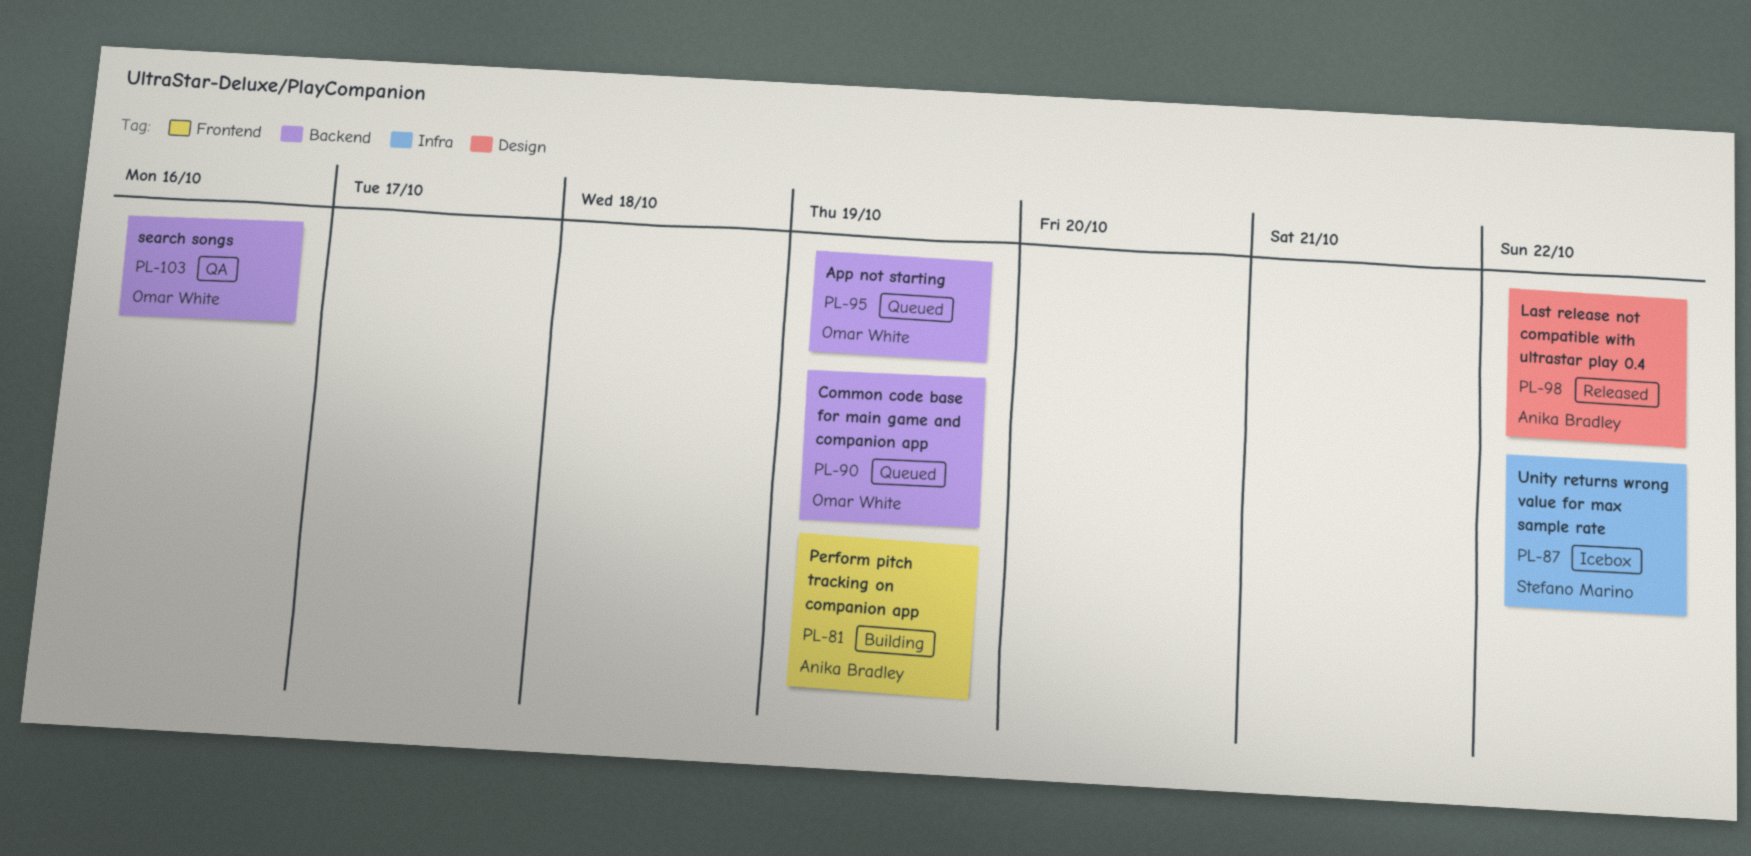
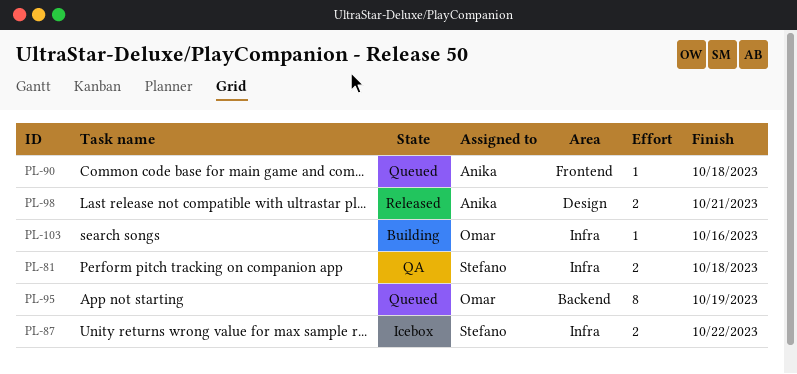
PL-81, status: Building -> QA
PL-81, owner: Anika Bradley -> Stefano Marino
PL-81, label: Frontend -> Infra
PL-81, due: Oct 19 -> Oct 18
PL-90, owner: Omar White -> Anika Bradley
PL-90, label: Backend -> Frontend
PL-90, due: Oct 19 -> Oct 18
PL-98, due: Oct 22 -> Oct 21
PL-103, status: QA -> Building
PL-103, label: Backend -> Infra

